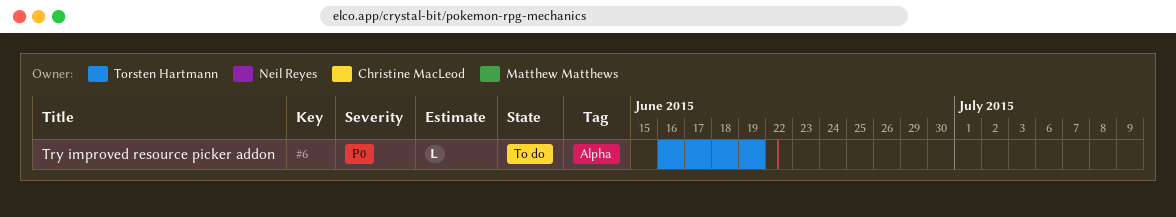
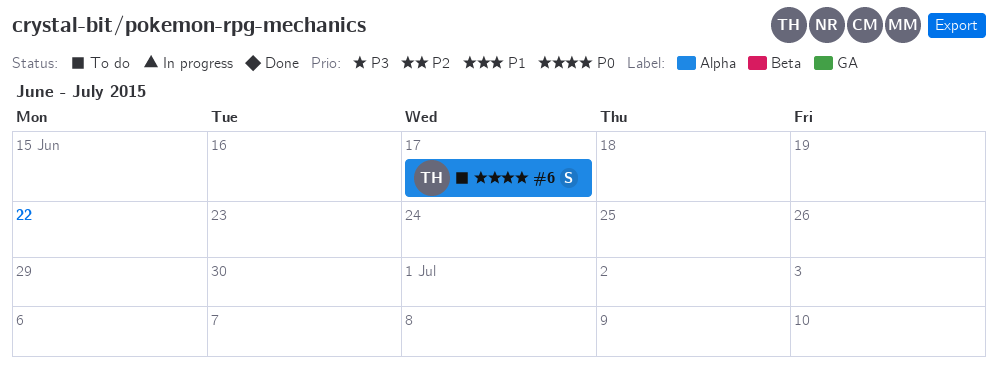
#6, estimate: L -> S
#6, start: Jun 16 -> Jun 17
#6, due: Jun 19 -> Jun 17

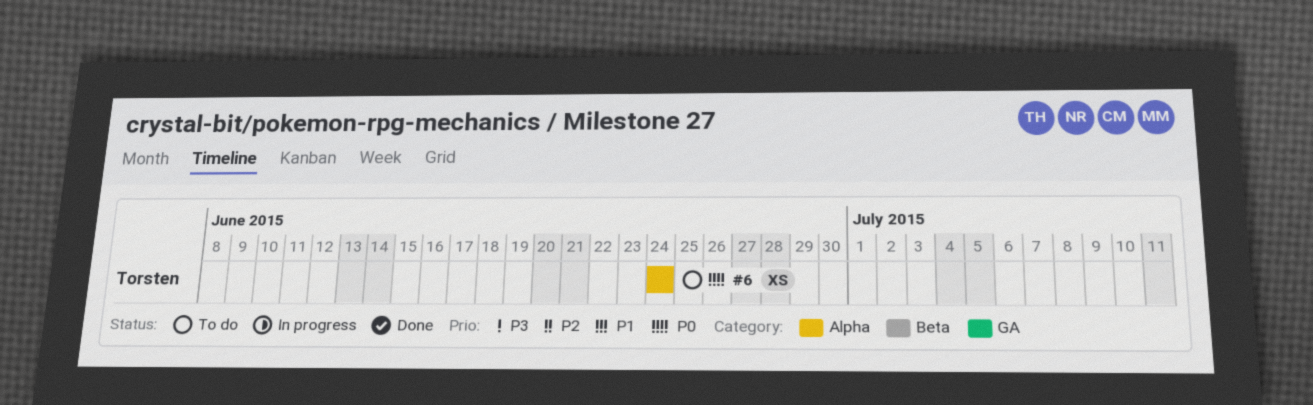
#6, estimate: S -> XS
#6, start: Jun 17 -> Jun 24
#6, due: Jun 17 -> Jun 24

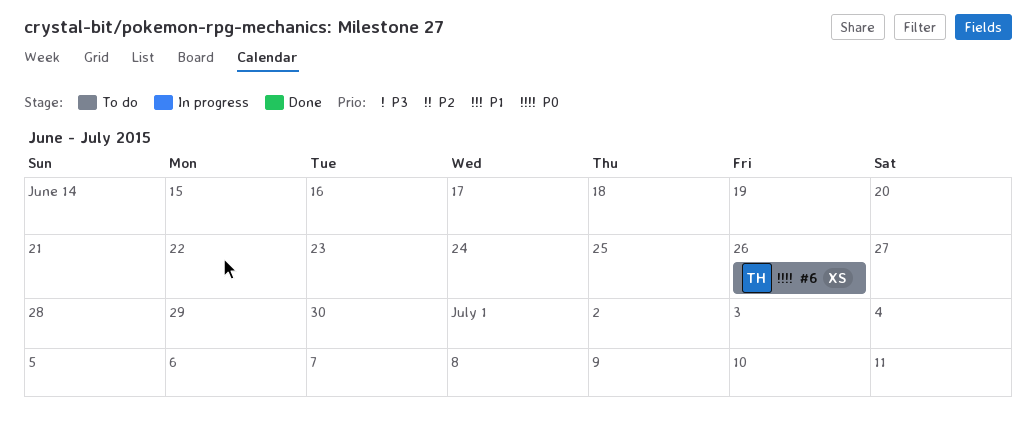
#6, start: Jun 24 -> Jun 26
#6, due: Jun 24 -> Jun 26

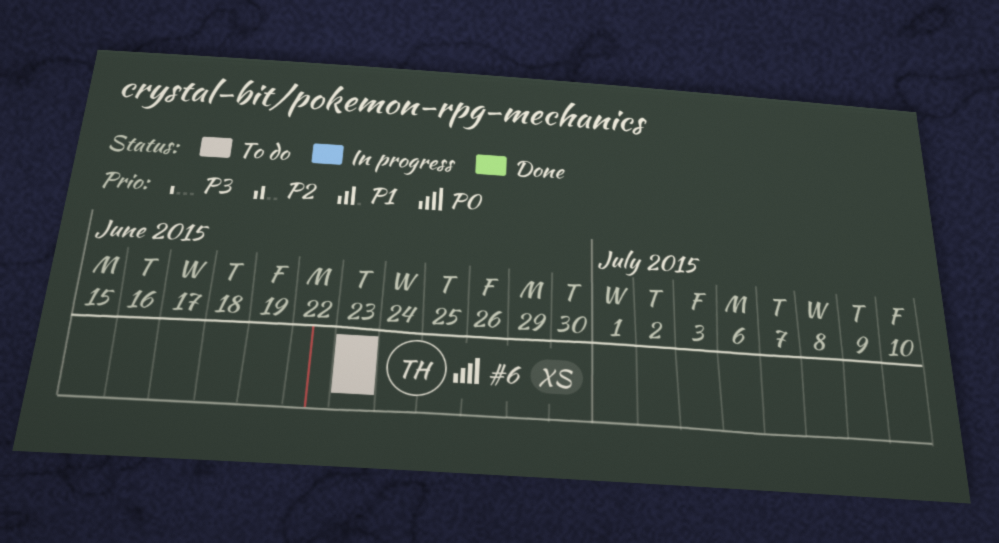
#6, start: Jun 26 -> Jun 23
#6, due: Jun 26 -> Jun 23

